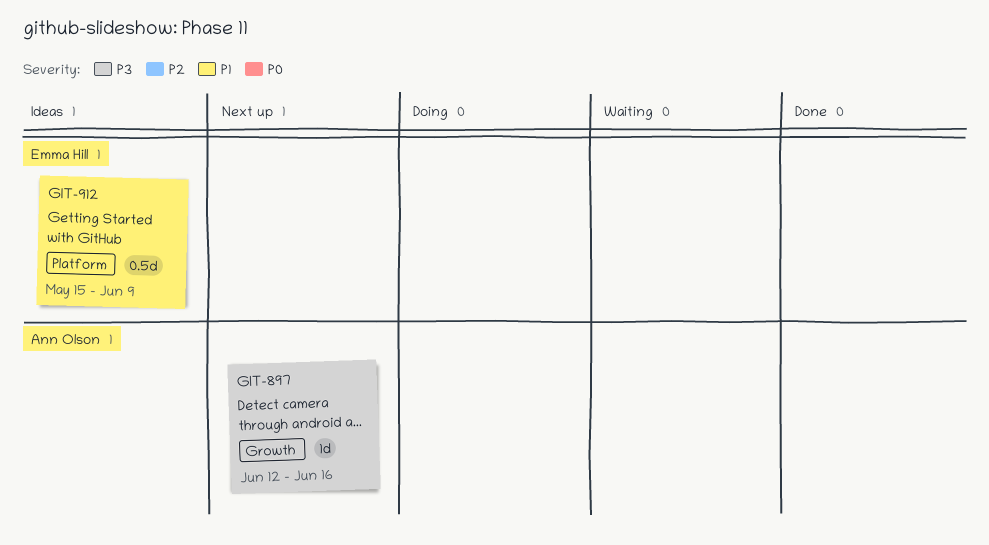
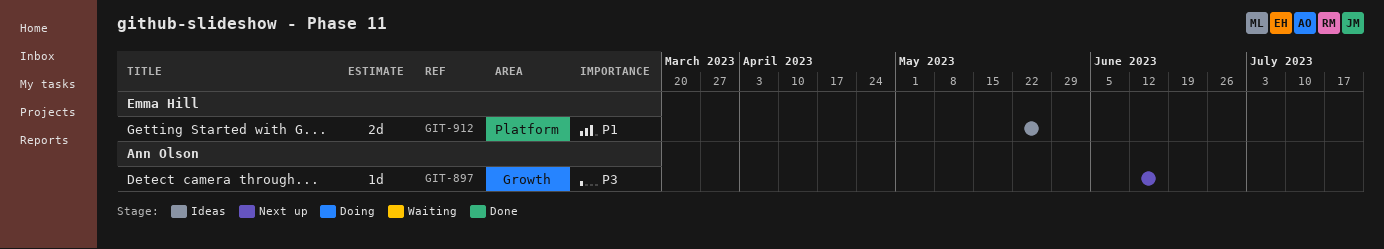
GIT-912, estimate: 0.5d -> 2d
GIT-912, start: May 15 -> May 22
GIT-912, due: Jun 9 -> May 26

